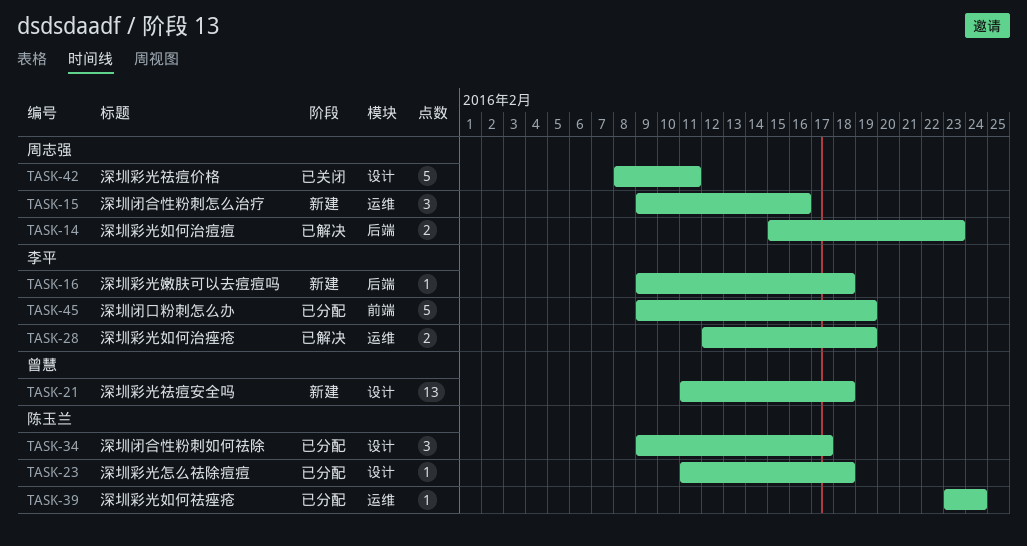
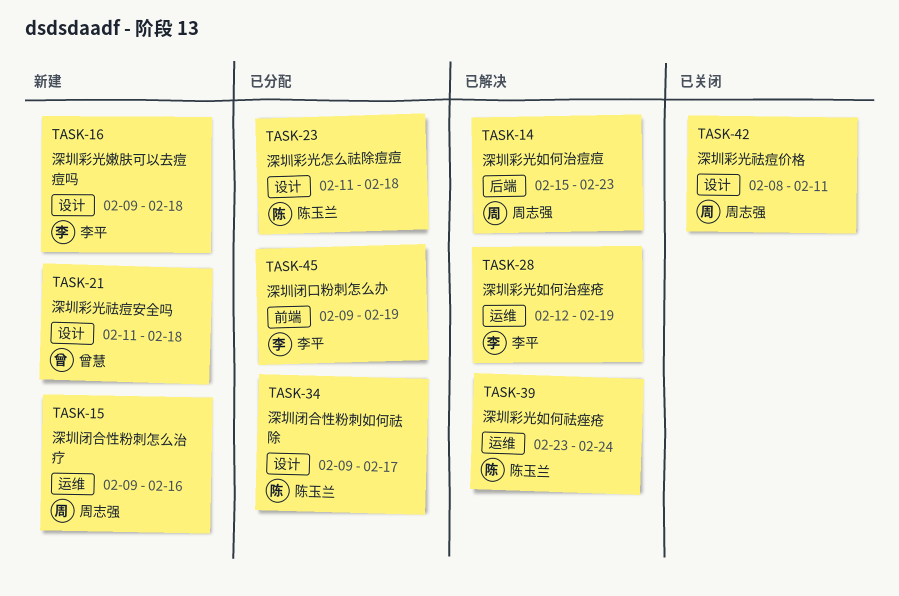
TASK-16, label: 后端 -> 设计
TASK-39, status: 已分配 -> 已解决

